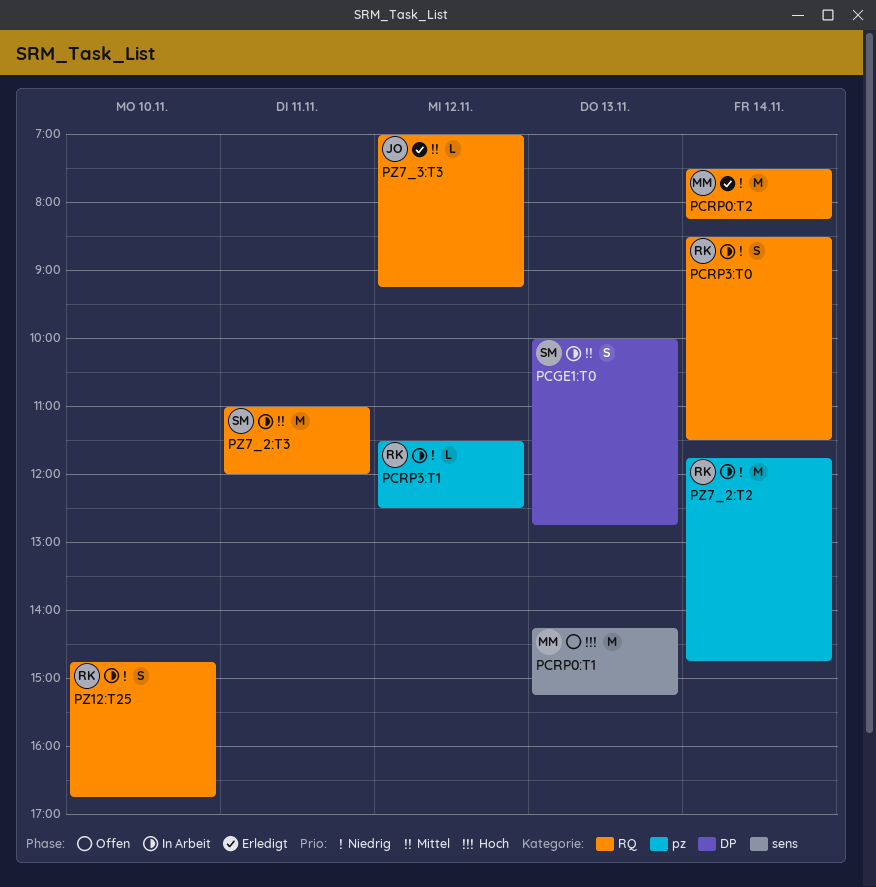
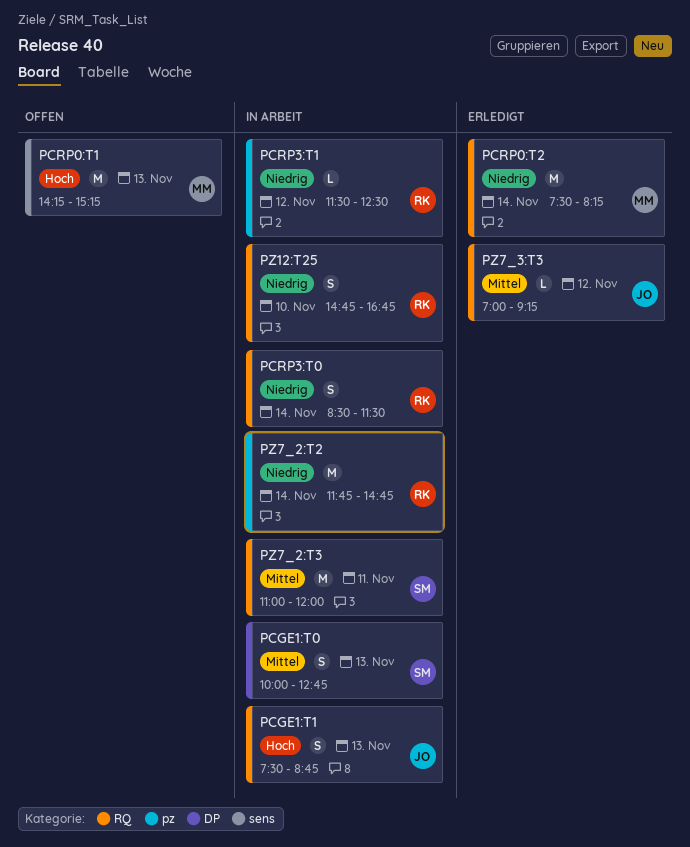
PCGE1:T1: none -> present

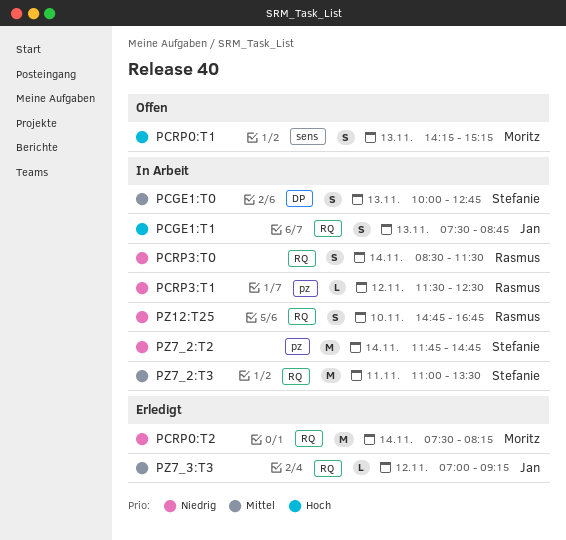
PCRP0:T1, estimate: M -> S
PZ7_2:T2, owner: Rasmus -> Stefanie
PZ7_2:T3, ends: 12:00 -> 13:30

